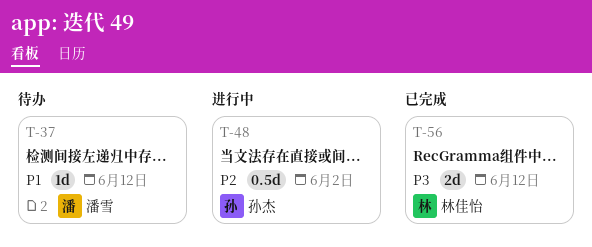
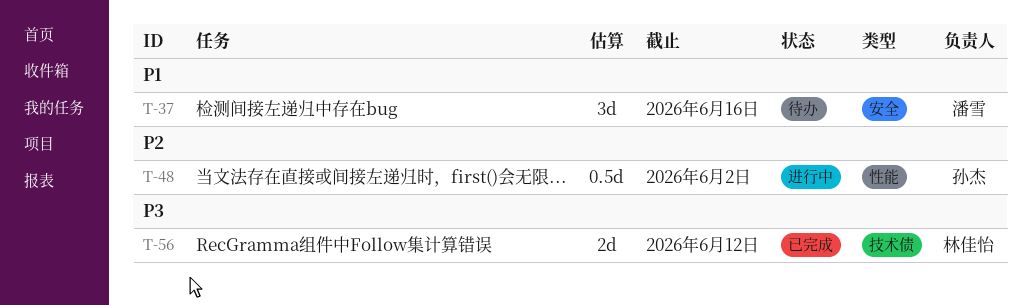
T-37, estimate: 1d -> 3d
T-37, due: Jun 12 -> Jun 16

